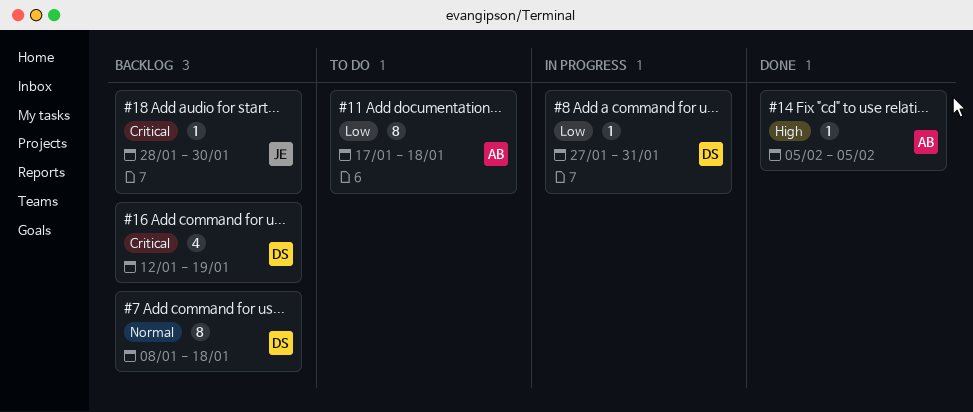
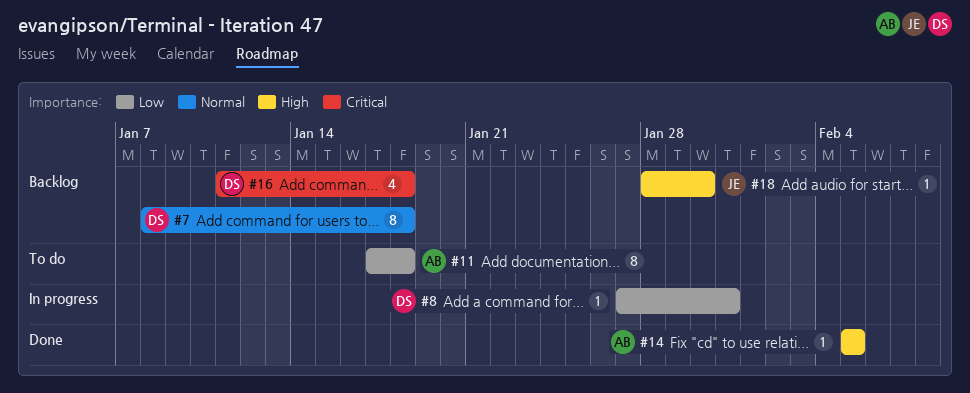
#16, start: Jan 12 -> Jan 11
#16, due: Jan 19 -> Jan 18
#18, priority: Critical -> High

